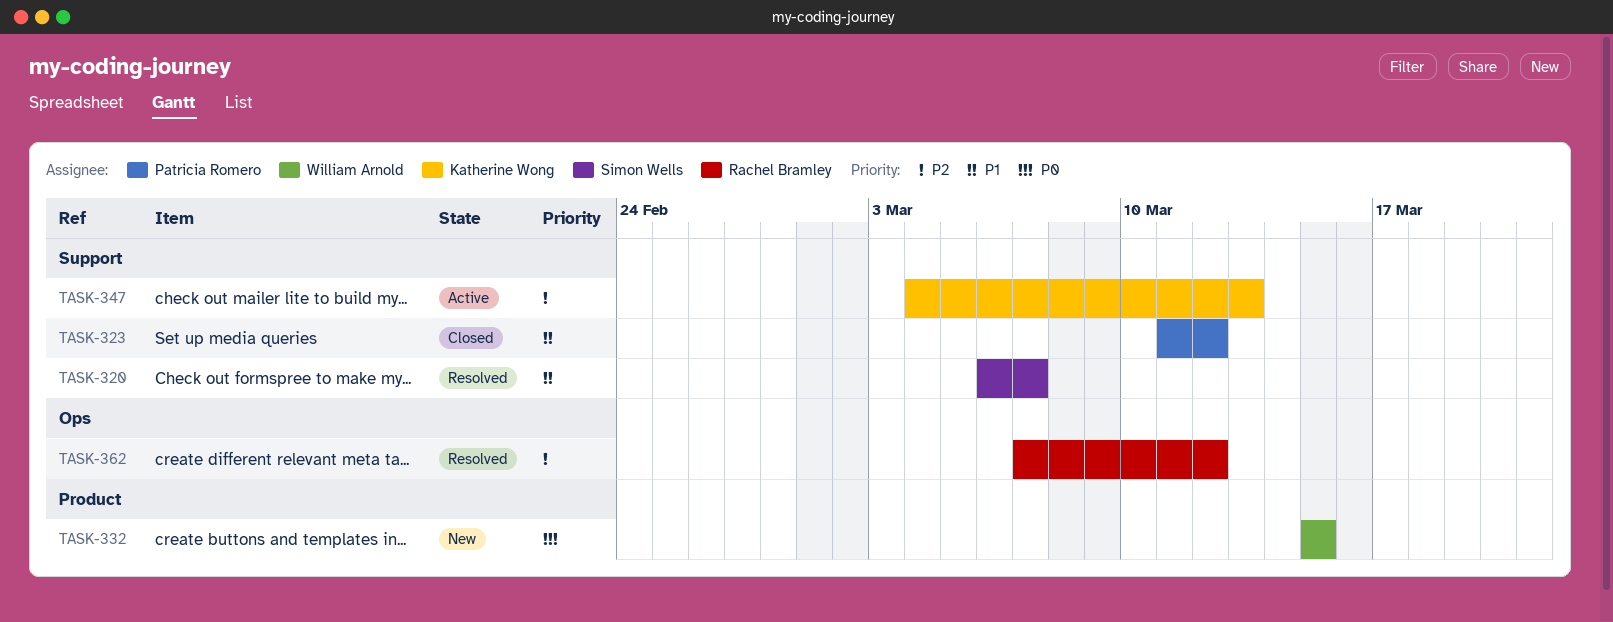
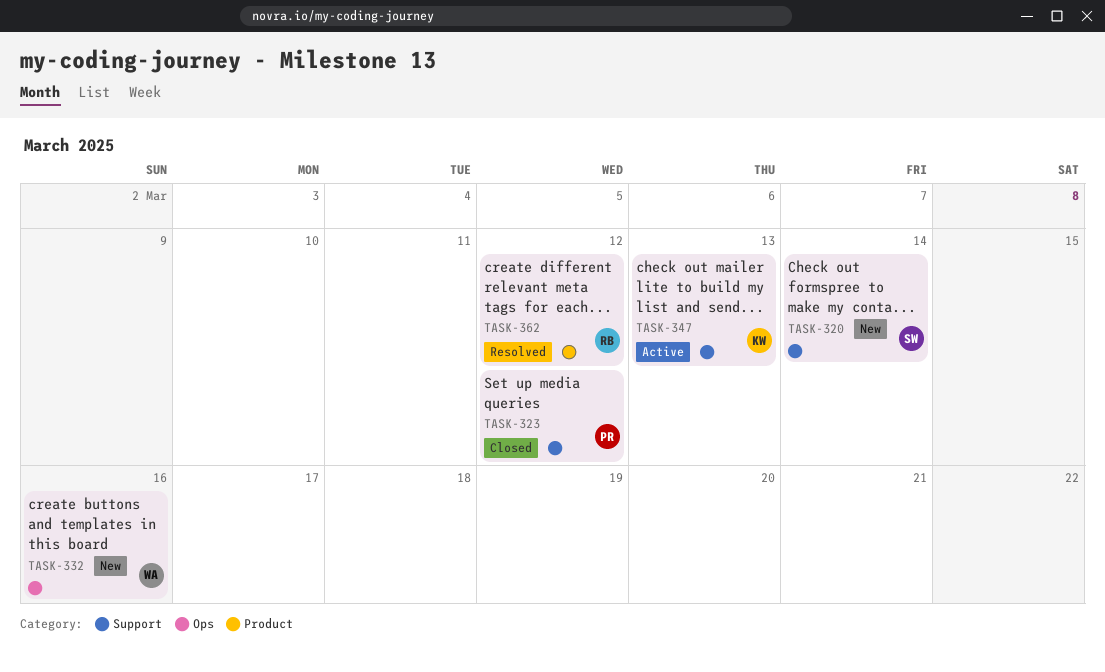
TASK-320, status: Resolved -> New
TASK-320, due: Mar 7 -> Mar 14
TASK-332, label: Product -> Ops
TASK-332, due: Mar 15 -> Mar 16
TASK-362, label: Ops -> Product

